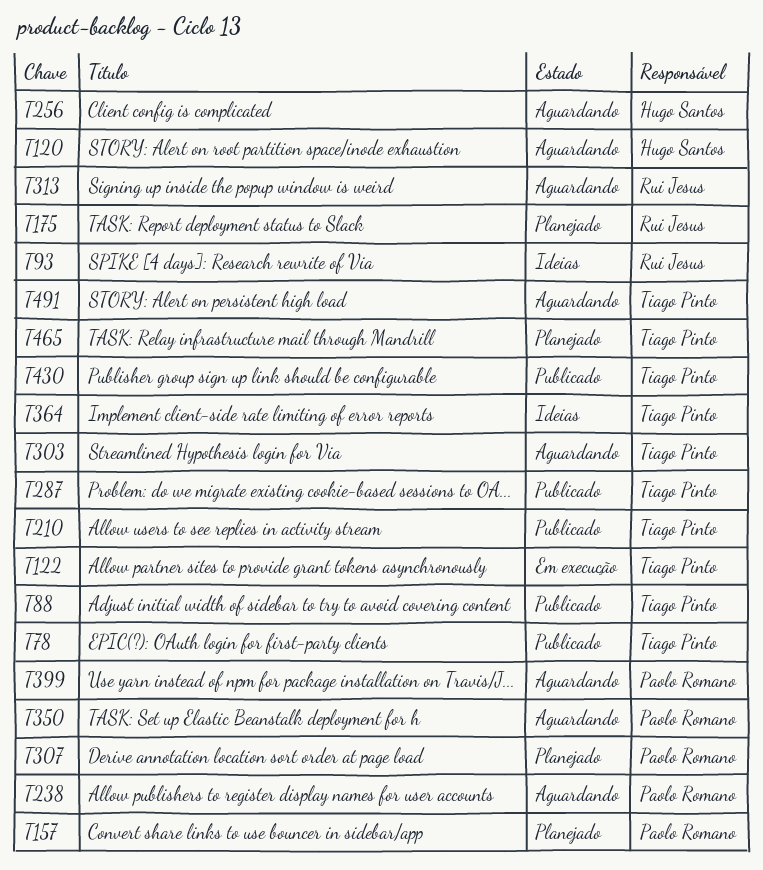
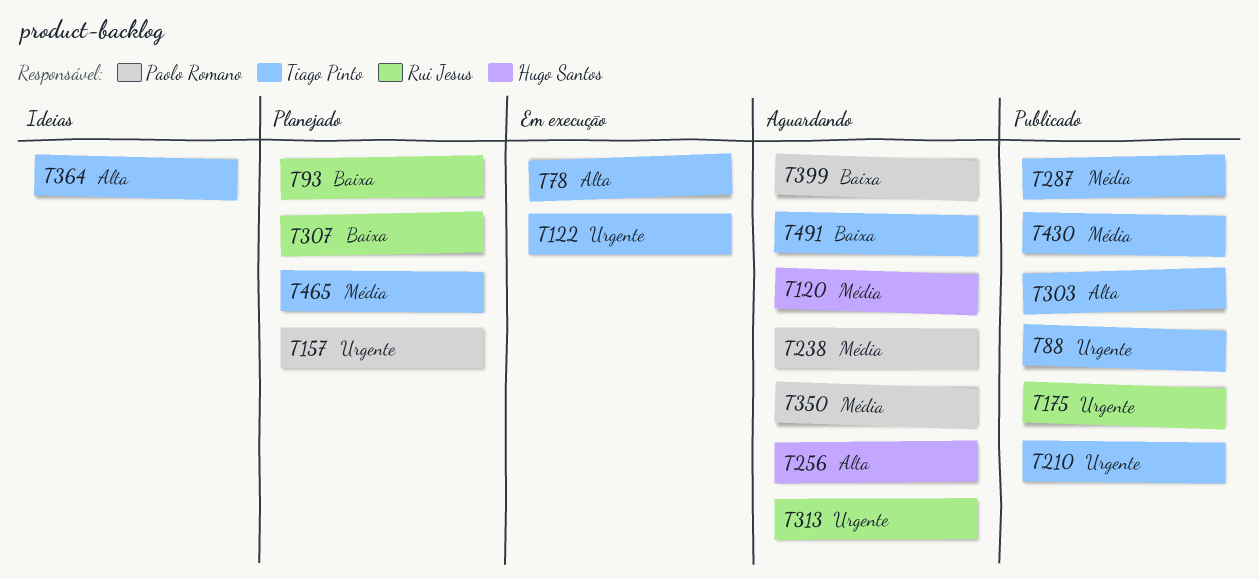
T78, status: Publicado -> Em execução
T93, status: Ideias -> Planejado
T175, status: Planejado -> Publicado
T303, status: Aguardando -> Publicado
T307, owner: Paolo Romano -> Rui Jesus

